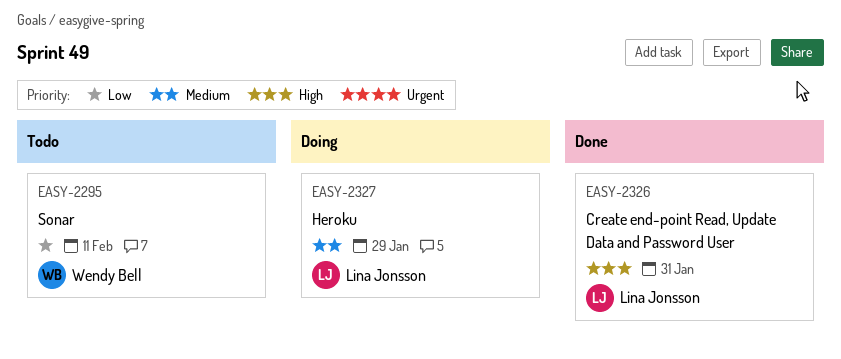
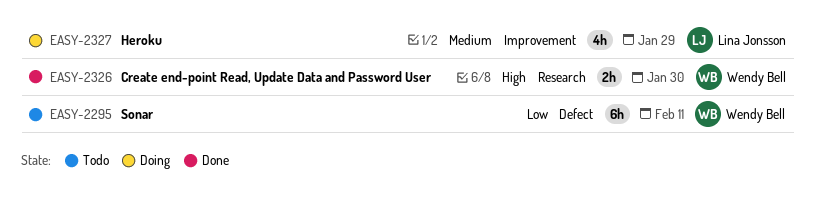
EASY-2326, owner: Lina Jonsson -> Wendy Bell
EASY-2326, due: Jan 31 -> Jan 30

